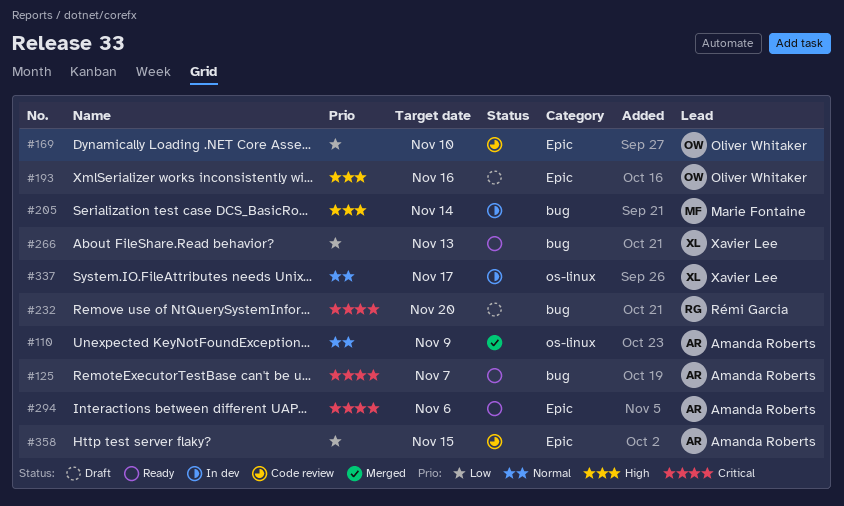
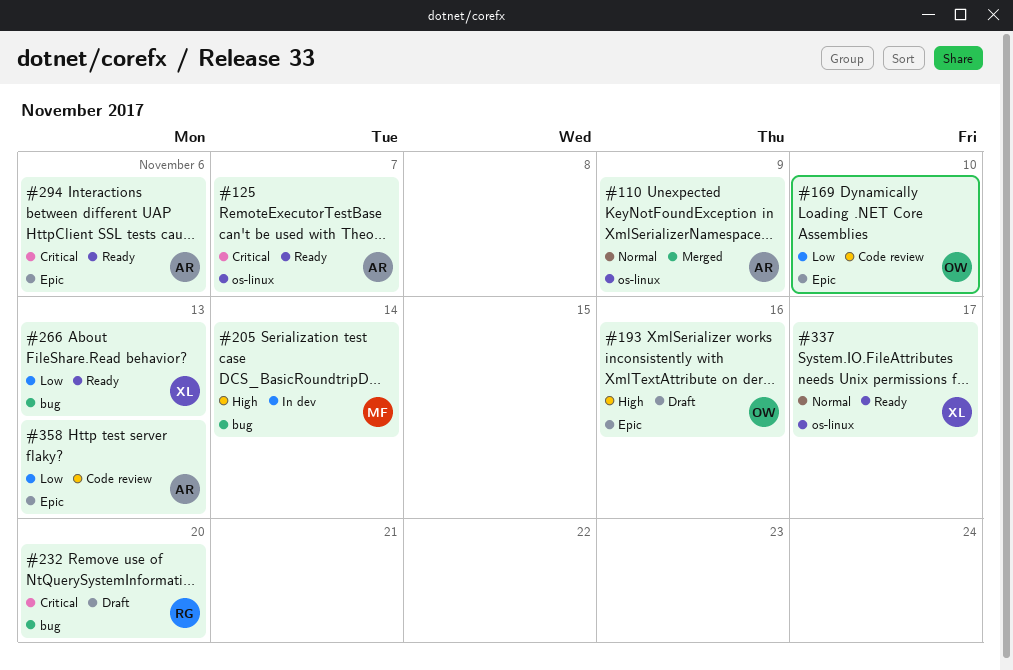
#125, label: bug -> os-linux
#337, status: In dev -> Ready
#358, due: Nov 15 -> Nov 13

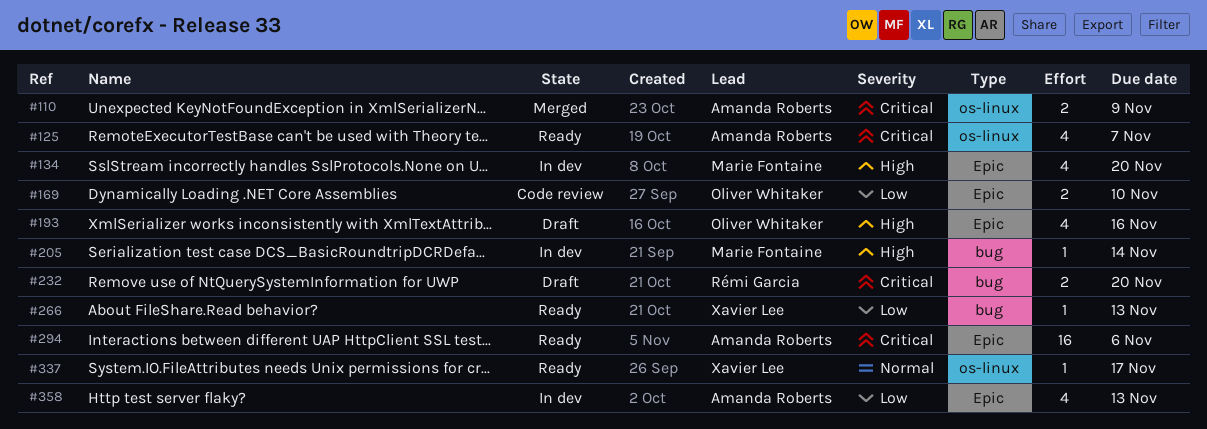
#110, priority: Normal -> Critical
#134: none -> present
#358, status: Code review -> In dev

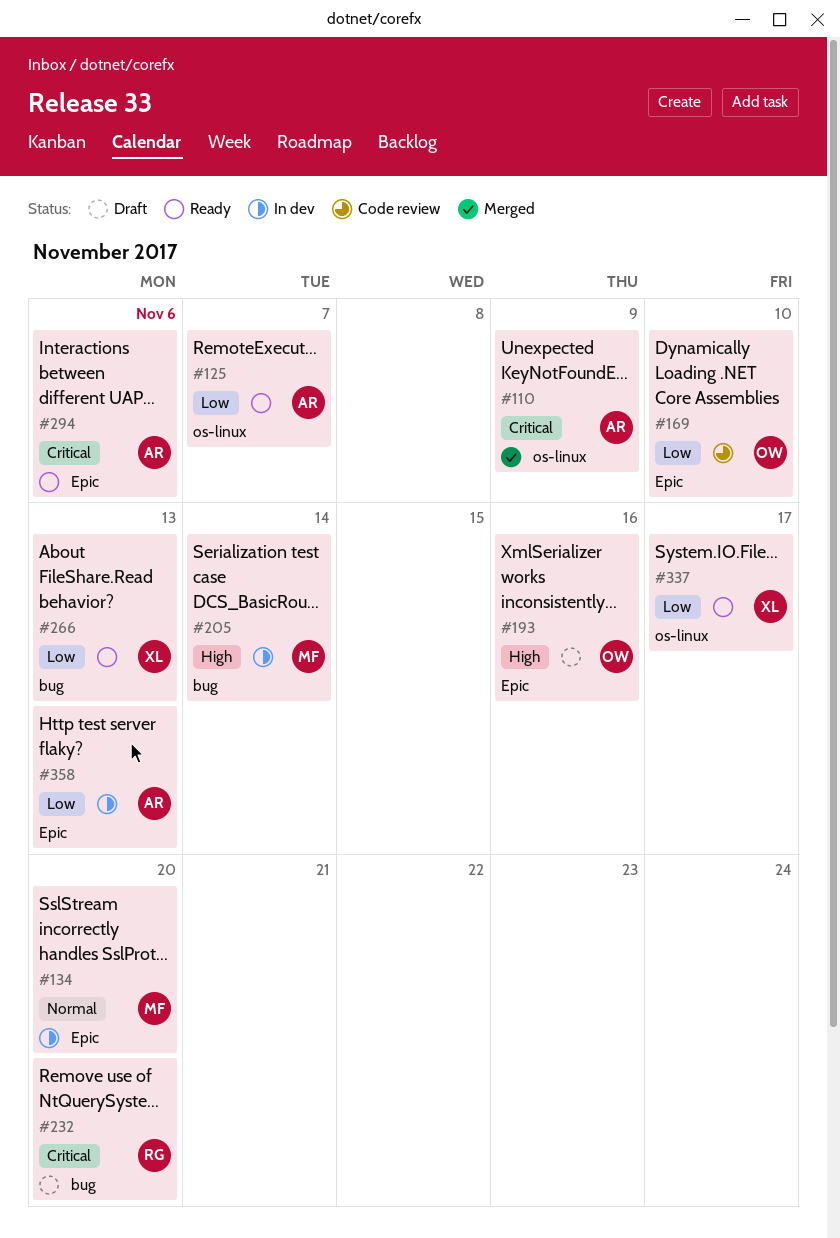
#125, priority: Critical -> Low
#134, priority: High -> Normal
#337, priority: Normal -> Low

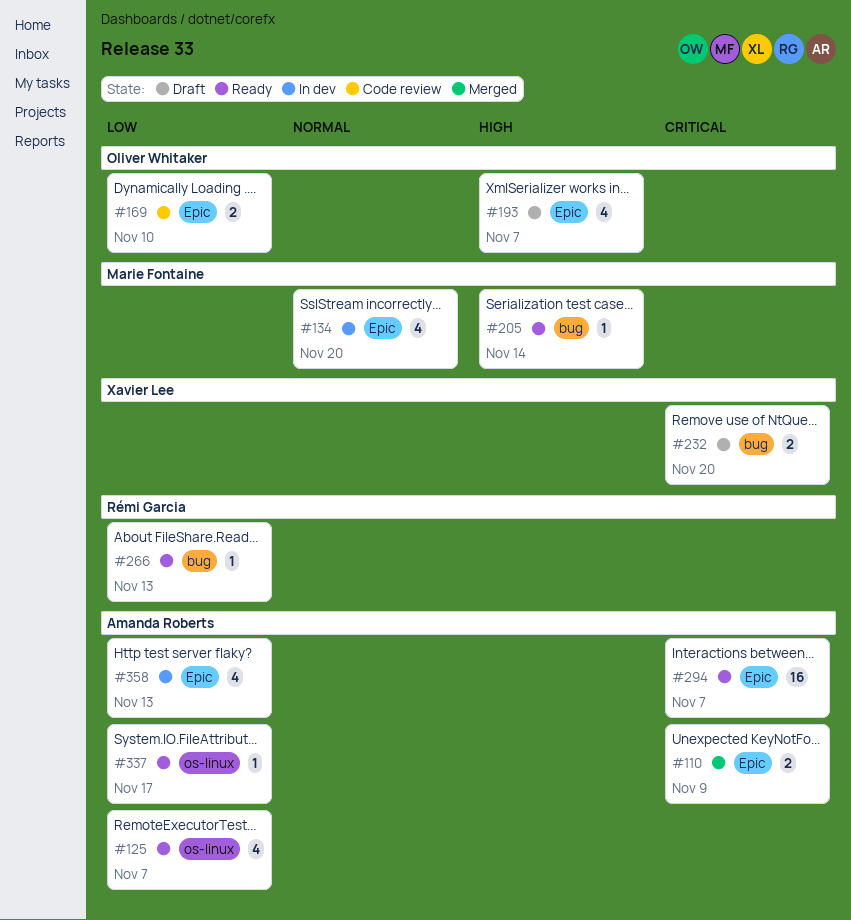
#110, label: os-linux -> Epic
#193, due: Nov 16 -> Nov 7
#205, status: In dev -> Ready
#232, owner: Rémi Garcia -> Xavier Lee
#266, owner: Xavier Lee -> Rémi Garcia
#294, due: Nov 6 -> Nov 7
#337, owner: Xavier Lee -> Amanda Roberts

